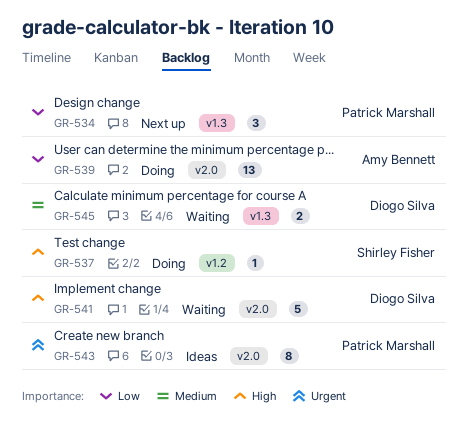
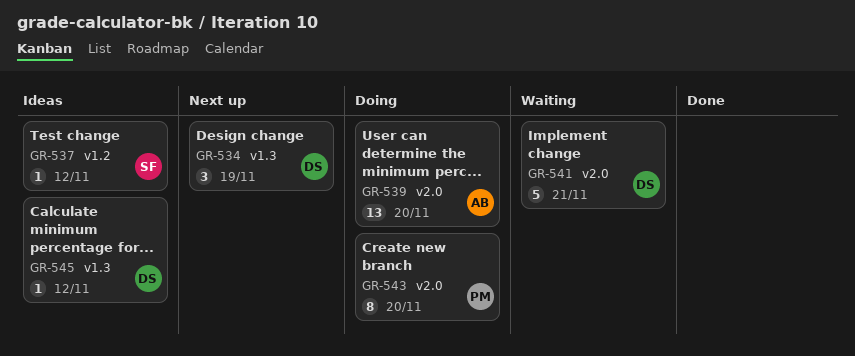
GR-534, owner: Patrick Marshall -> Diogo Silva
GR-537, status: Doing -> Ideas
GR-543, status: Ideas -> Doing
GR-545, status: Waiting -> Ideas
GR-545, estimate: 2 -> 1

